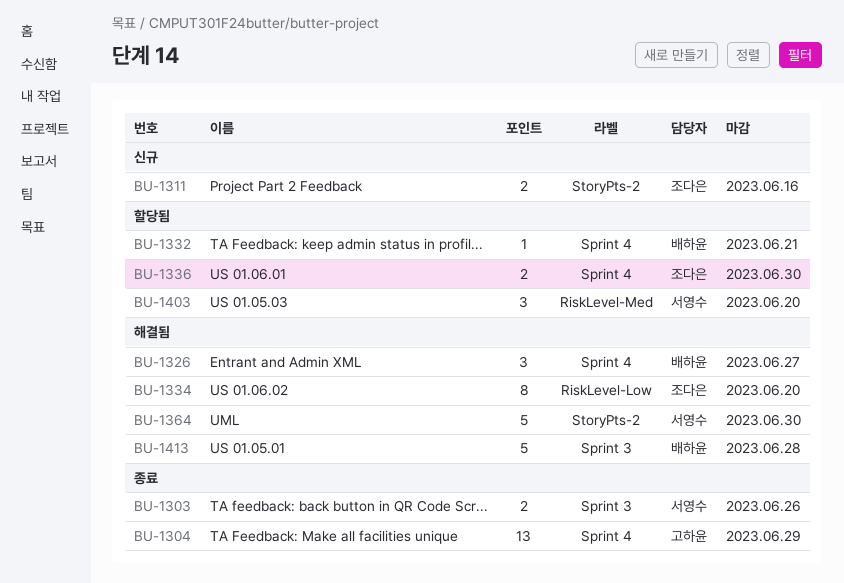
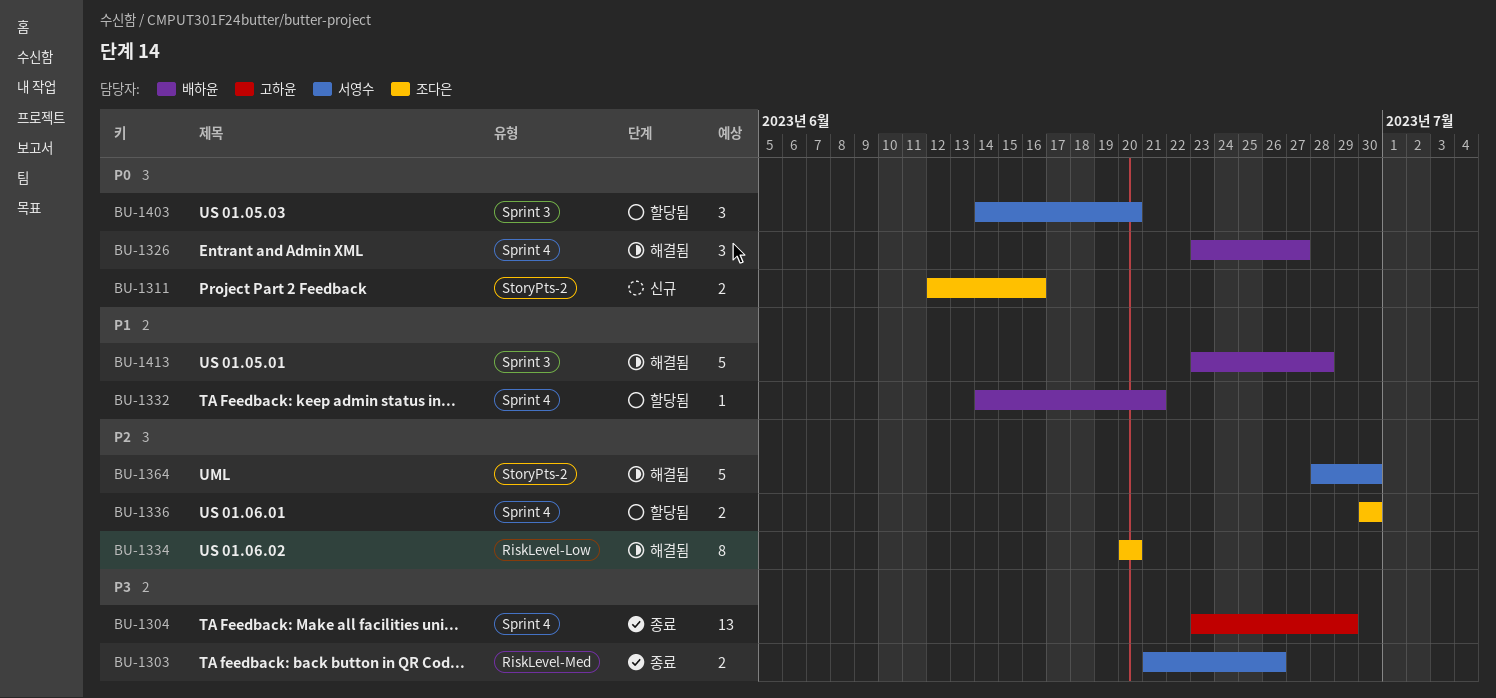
BU-1303, label: Sprint 3 -> RiskLevel-Med
BU-1403, label: RiskLevel-Med -> Sprint 3

